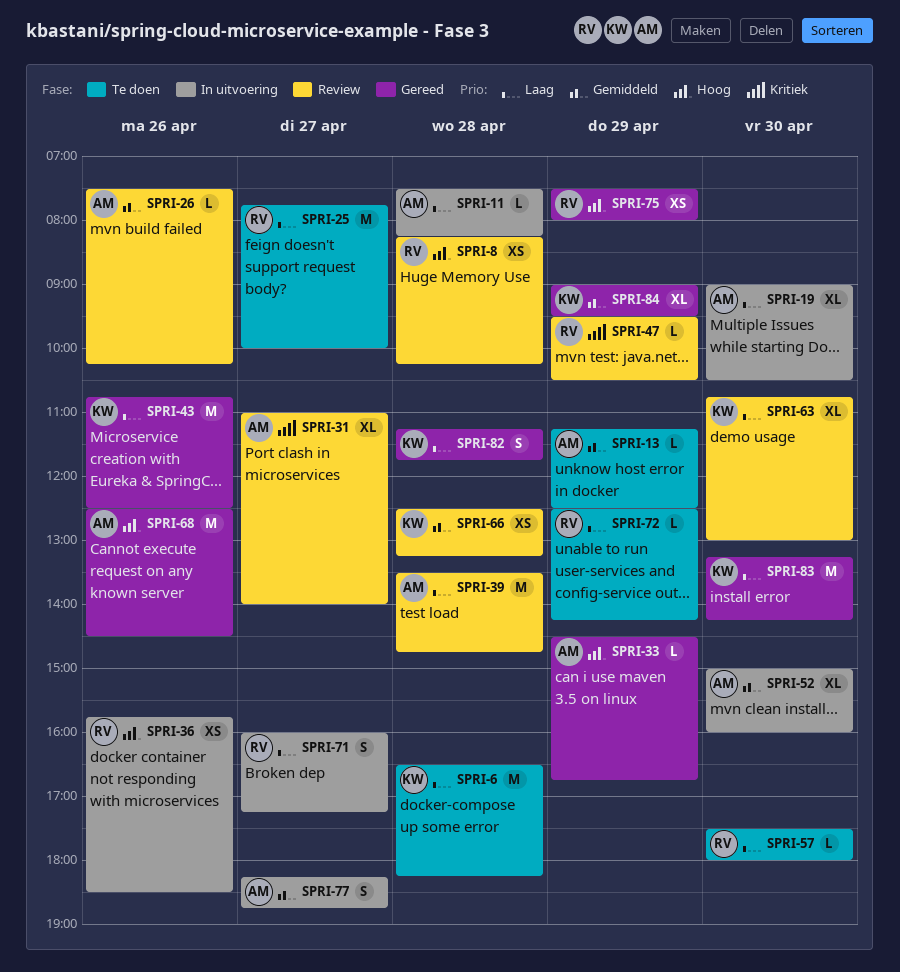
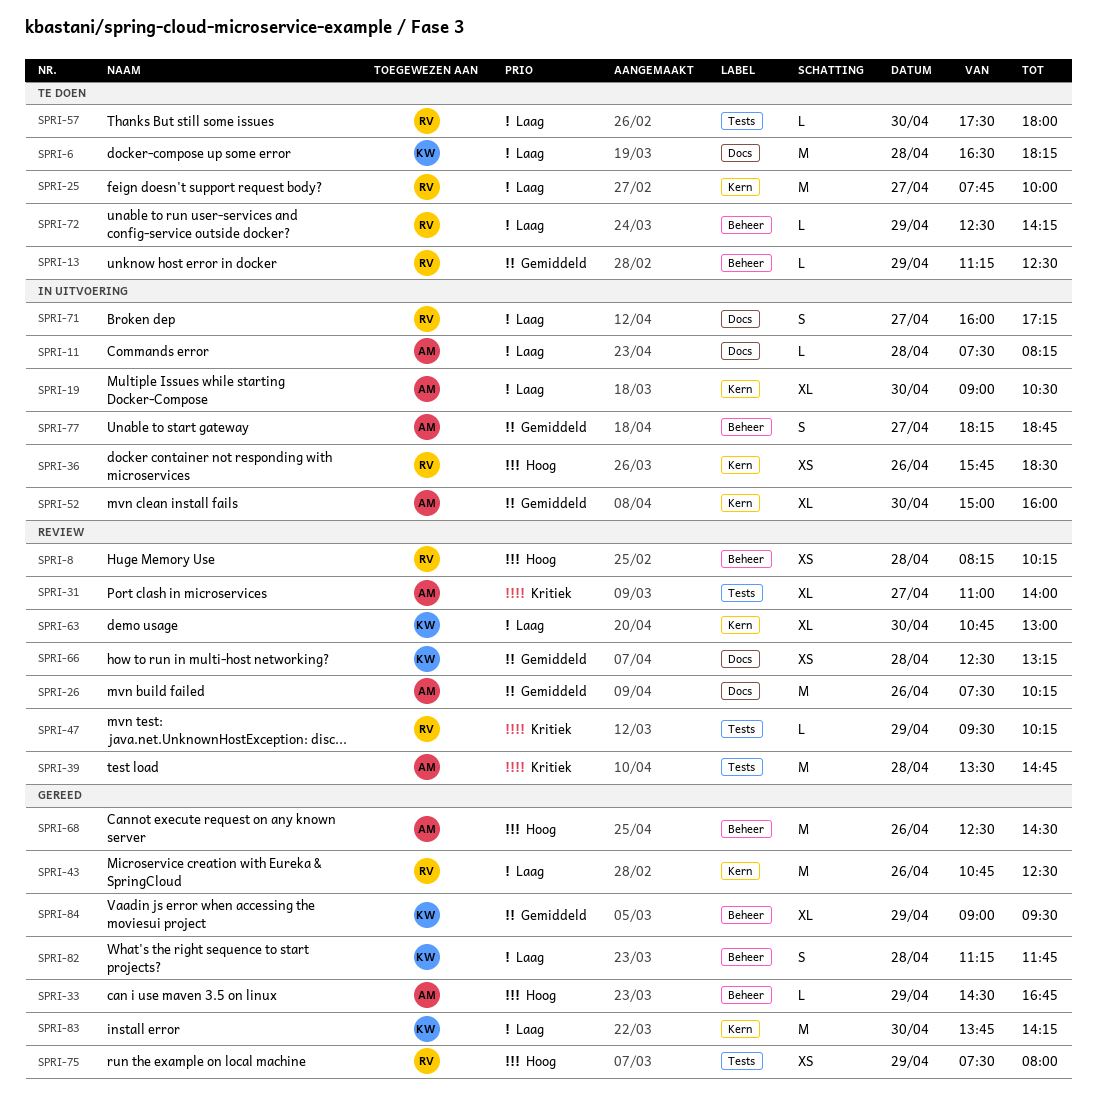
SPRI-13, owner: AM -> RV
SPRI-26, estimate: L -> M
SPRI-39, priority: Laag -> Kritiek
SPRI-43, owner: KW -> RV
SPRI-47, ends: 10:30 -> 10:15
SPRI-83, begins: 13:15 -> 13:45

